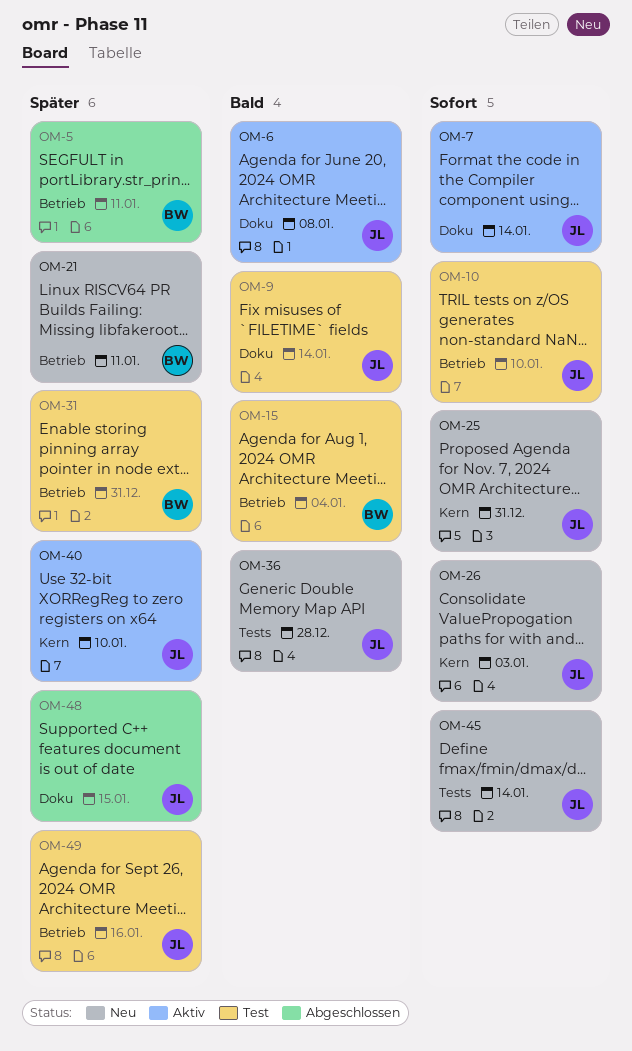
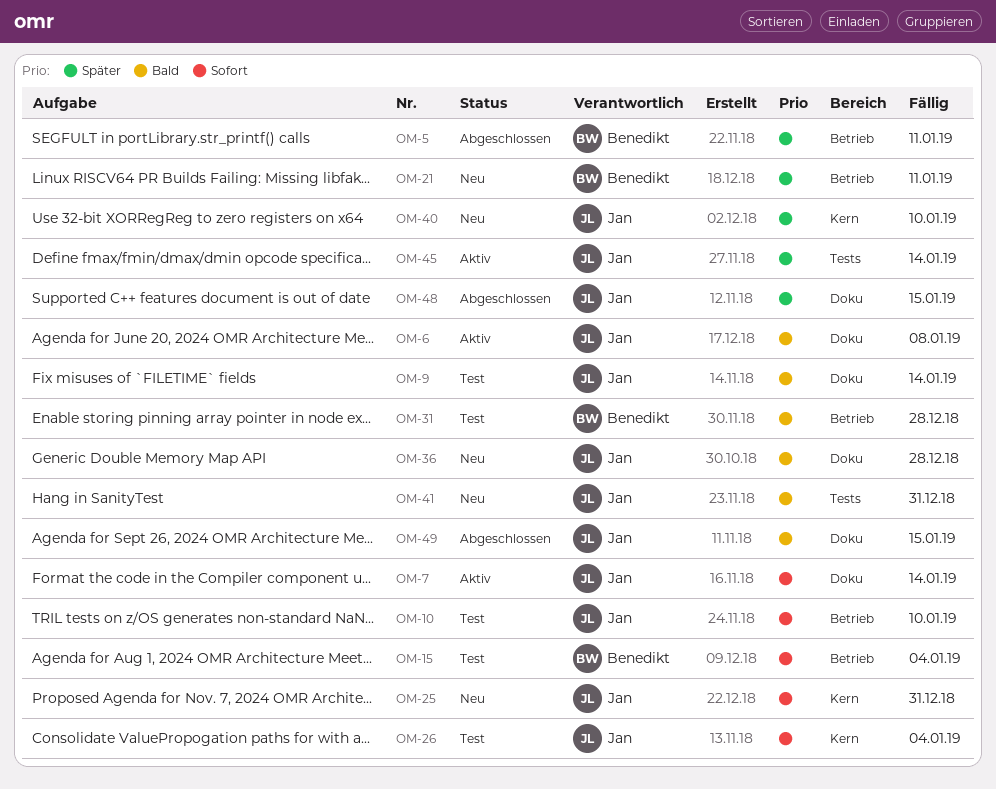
OM-15, priority: Bald -> Sofort
OM-26, status: Neu -> Test
OM-26, due: Jan 3 -> Jan 4
OM-31, priority: Später -> Bald
OM-31, due: Dec 31 -> Dec 28
OM-36, label: Tests -> Doku
OM-40, status: Aktiv -> Neu
OM-41: none -> present
OM-45, status: Neu -> Aktiv
OM-45, priority: Sofort -> Später
OM-49, status: Test -> Abgeschlossen
OM-49, priority: Später -> Bald
OM-49, label: Betrieb -> Doku
OM-49, due: Jan 16 -> Jan 15

